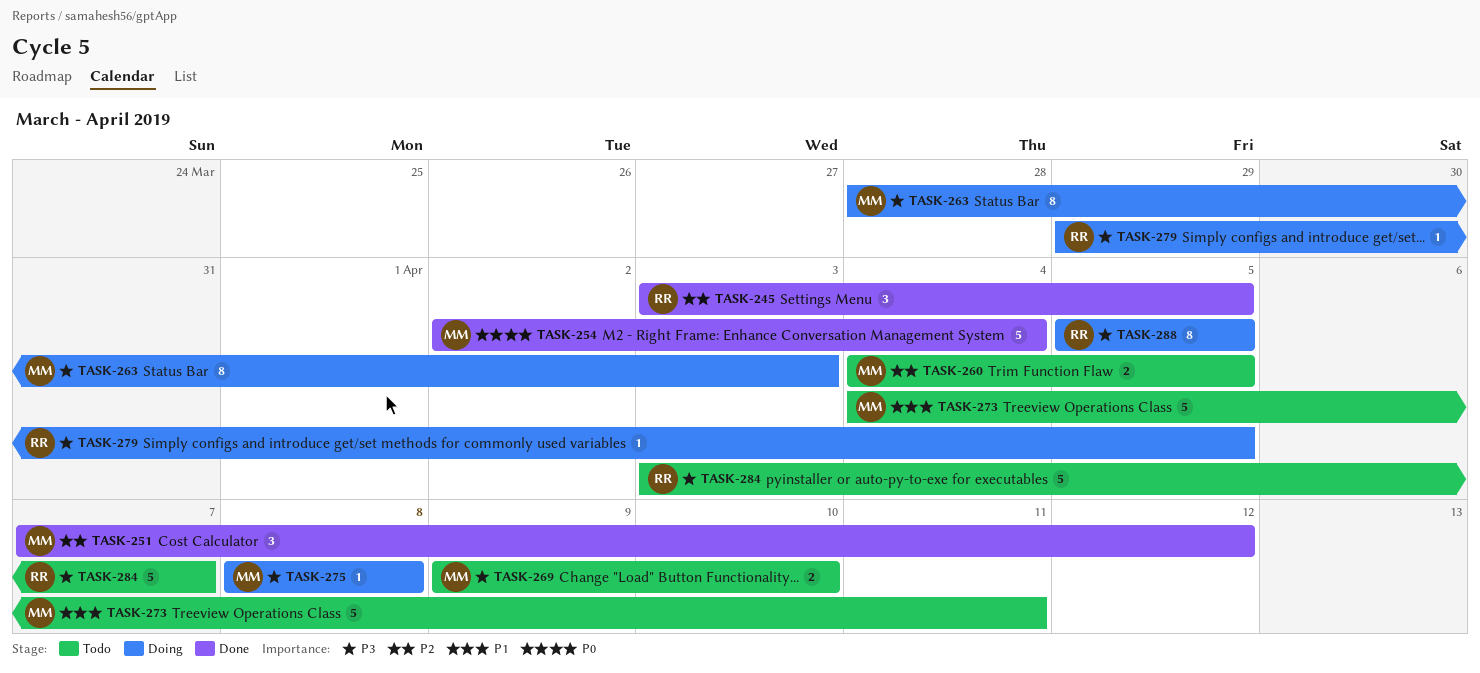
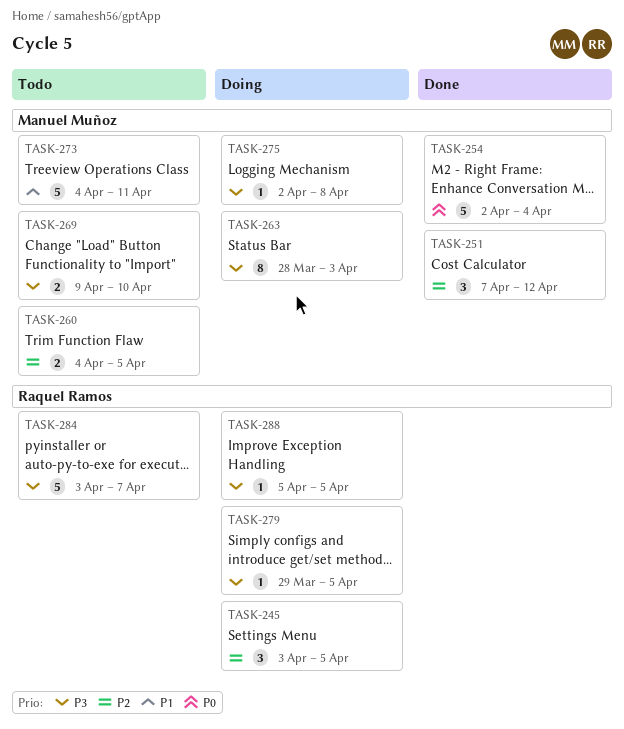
TASK-245, status: Done -> Doing
TASK-275, start: Apr 8 -> Apr 2
TASK-288, estimate: 8 -> 1

